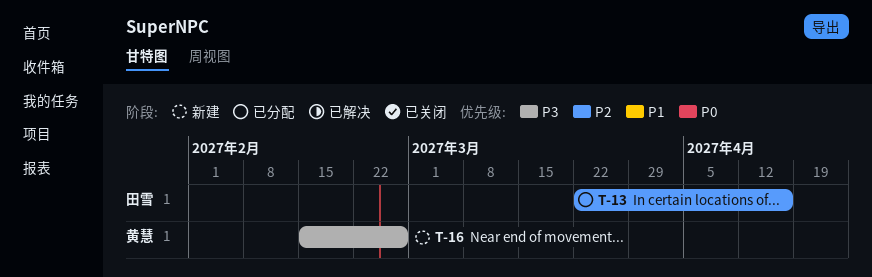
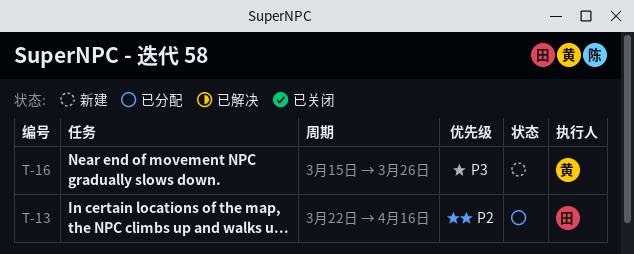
T-16, start: Feb 15 -> Mar 15
T-16, due: Feb 26 -> Mar 26

